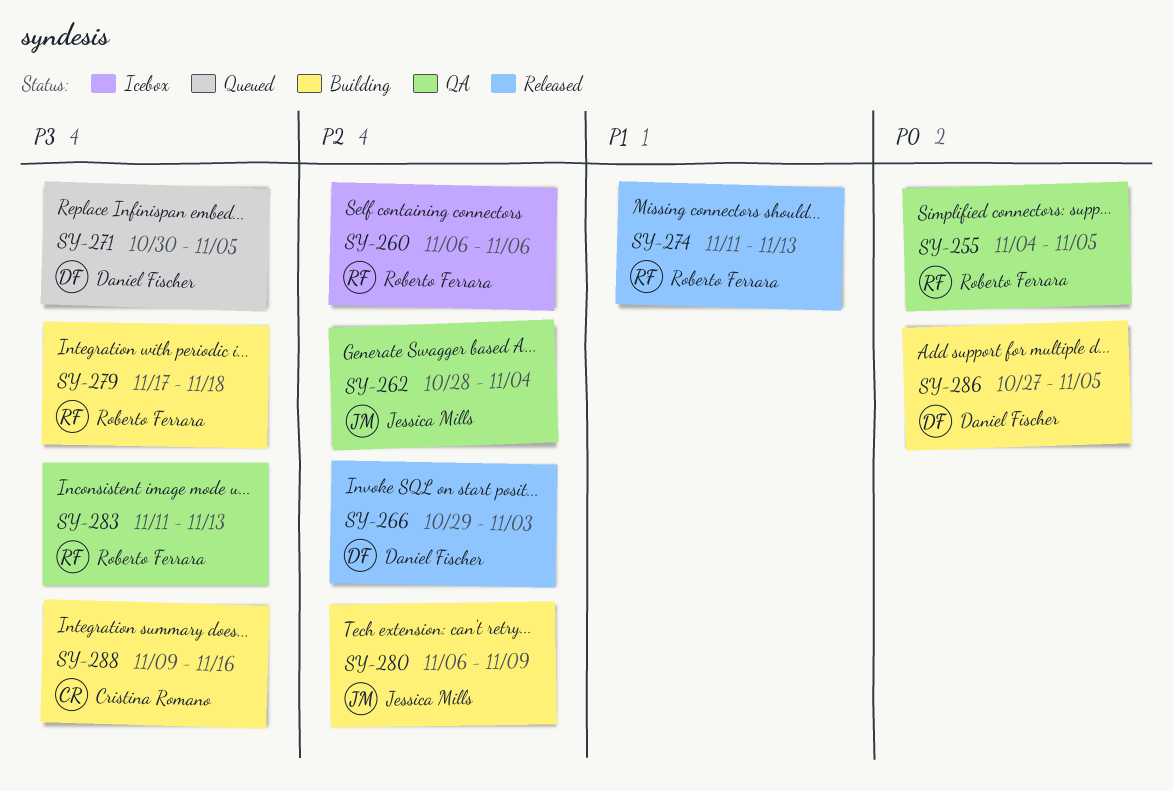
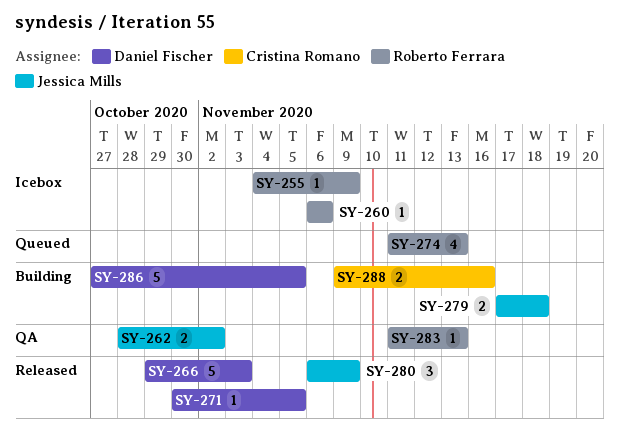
SY-255, status: QA -> Icebox
SY-255, due: Nov 5 -> Nov 9
SY-262, due: Nov 4 -> Nov 2
SY-271, status: Queued -> Released
SY-274, status: Released -> Queued
SY-279, owner: Roberto Ferrara -> Jessica Mills
SY-280, status: Building -> Released

